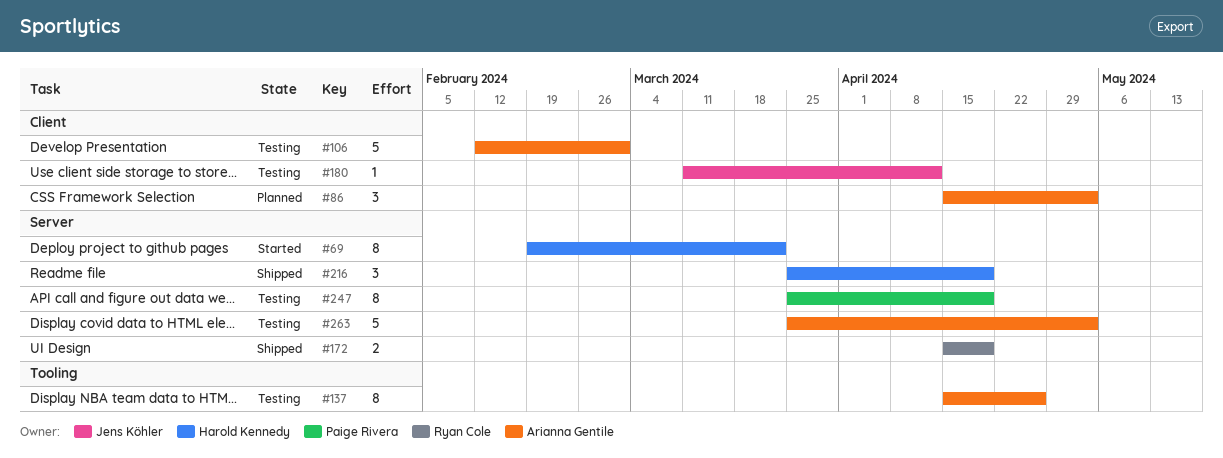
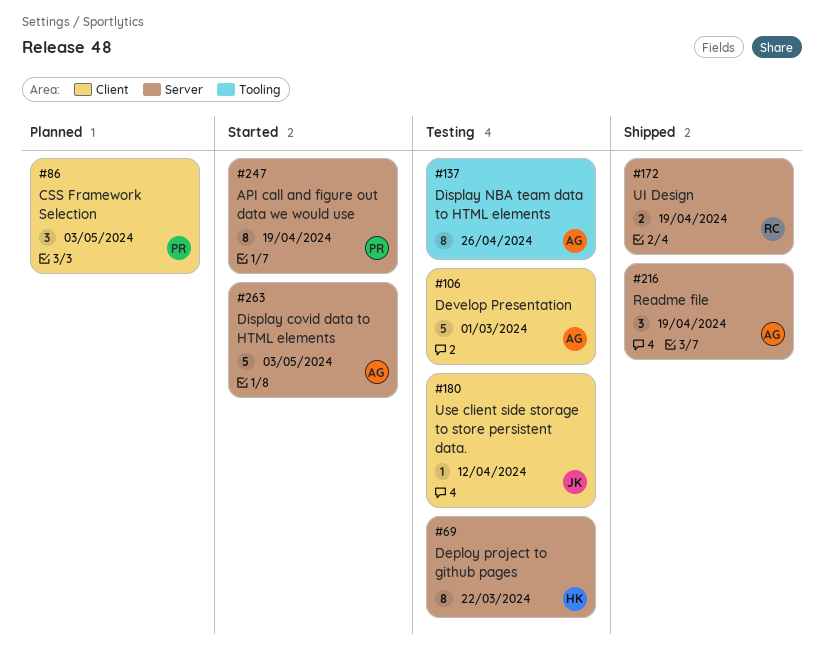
#69, status: Started -> Testing
#86, owner: Arianna Gentile -> Paige Rivera
#216, owner: Harold Kennedy -> Arianna Gentile
#247, status: Testing -> Started
#263, status: Testing -> Started

